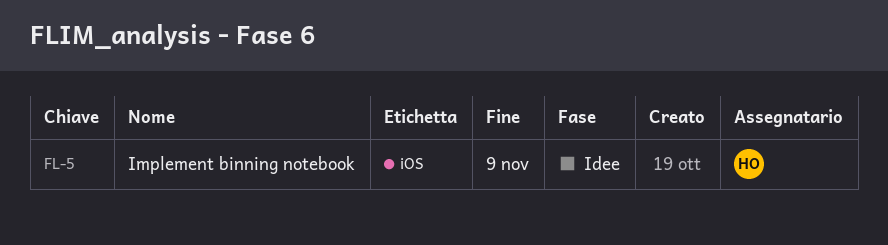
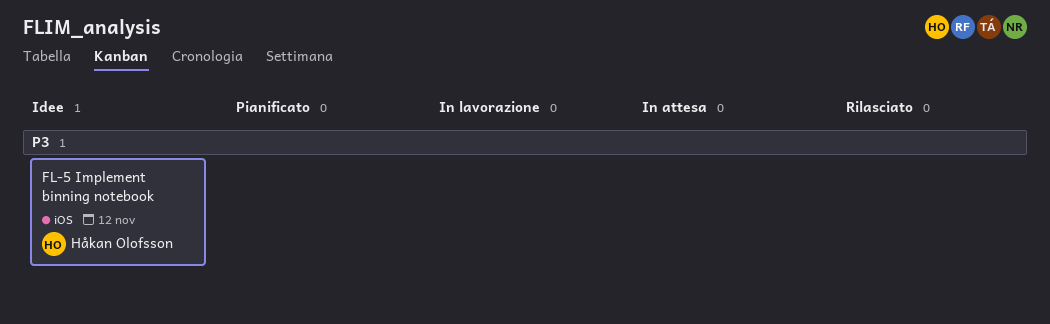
FL-5, due: Nov 9 -> Nov 12

